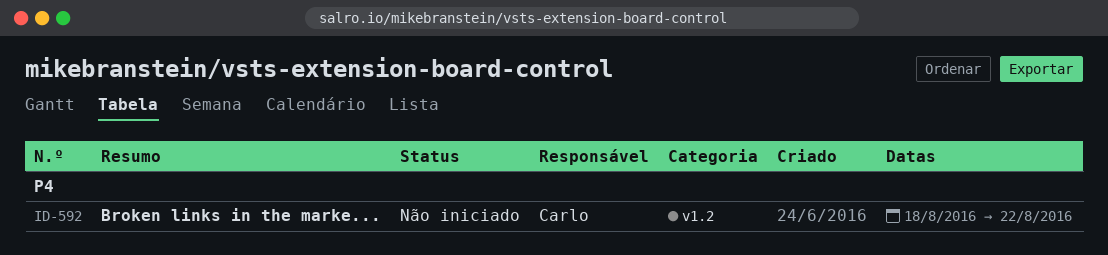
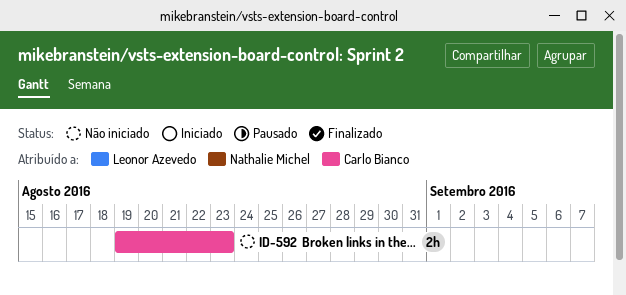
ID-592, start: Aug 18 -> Aug 19
ID-592, due: Aug 22 -> Aug 23

